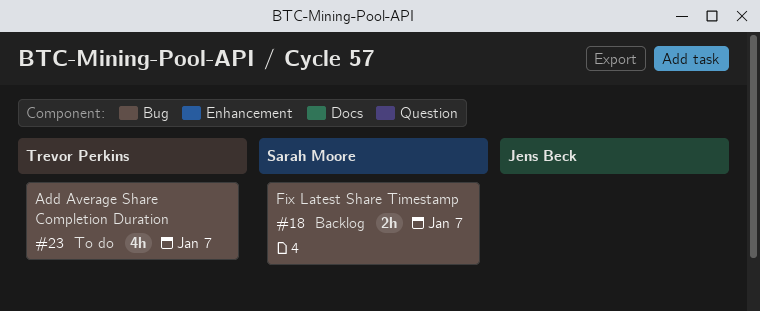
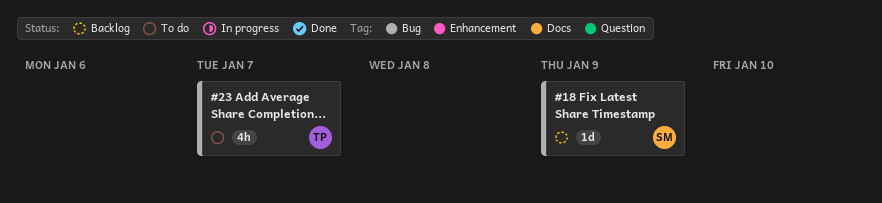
#18, estimate: 2h -> 1d
#18, due: Jan 7 -> Jan 9

